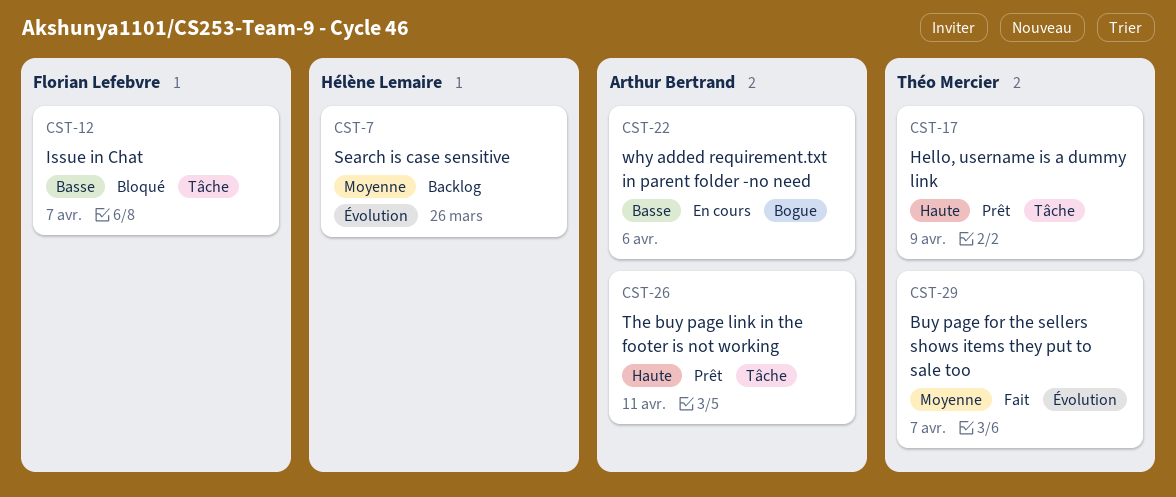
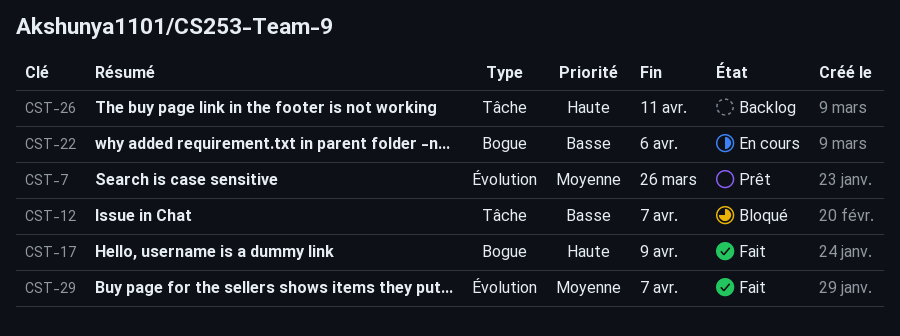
CST-7, status: Backlog -> Prêt
CST-17, status: Prêt -> Fait
CST-17, label: Tâche -> Bogue
CST-26, status: Prêt -> Backlog

